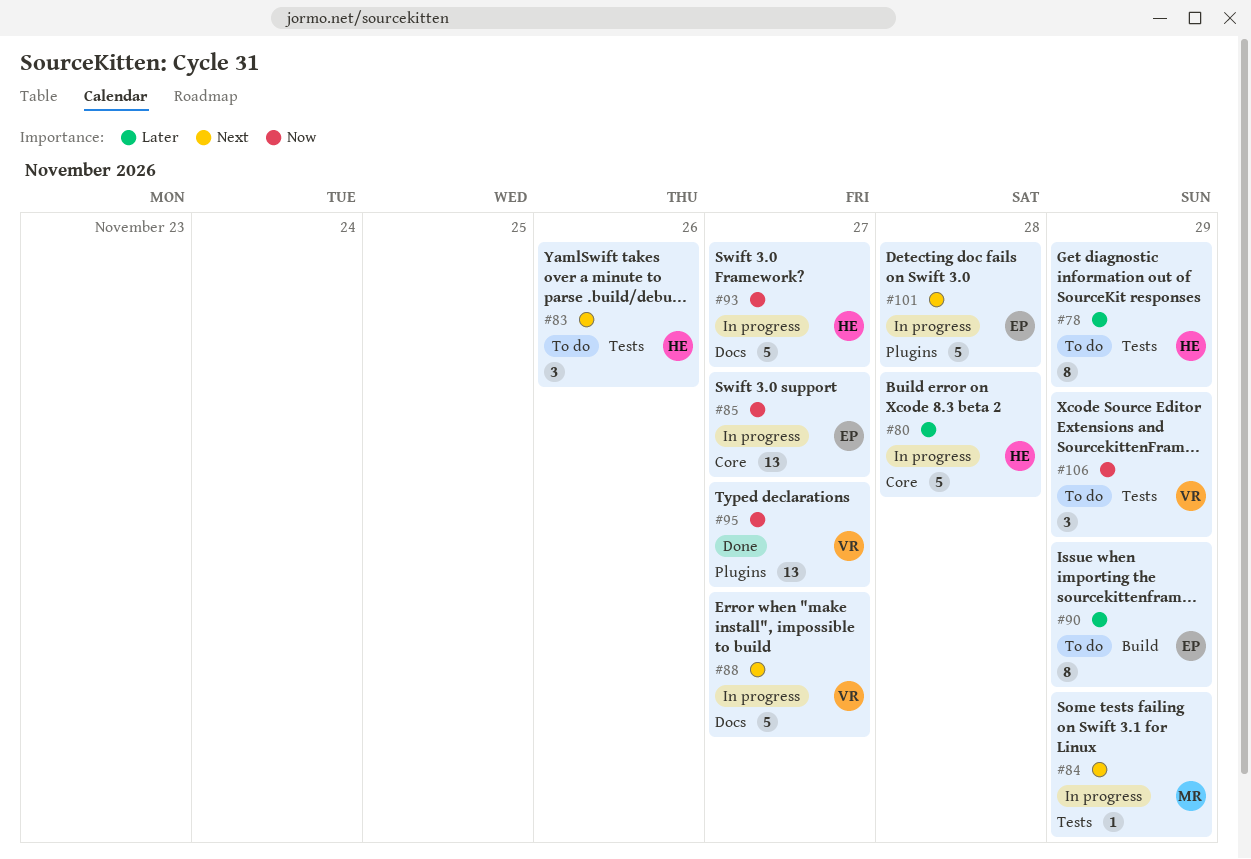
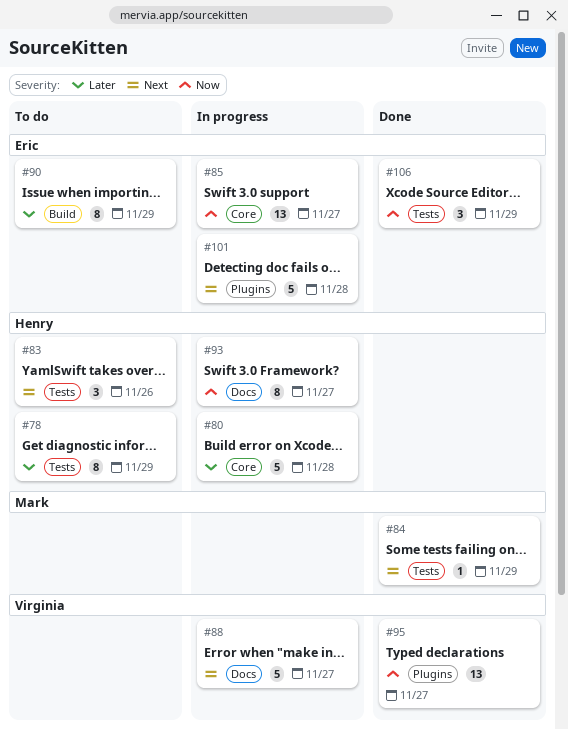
#84, status: In progress -> Done
#93, estimate: 5 -> 8
#106, status: To do -> Done
#106, owner: Virginia -> Eric

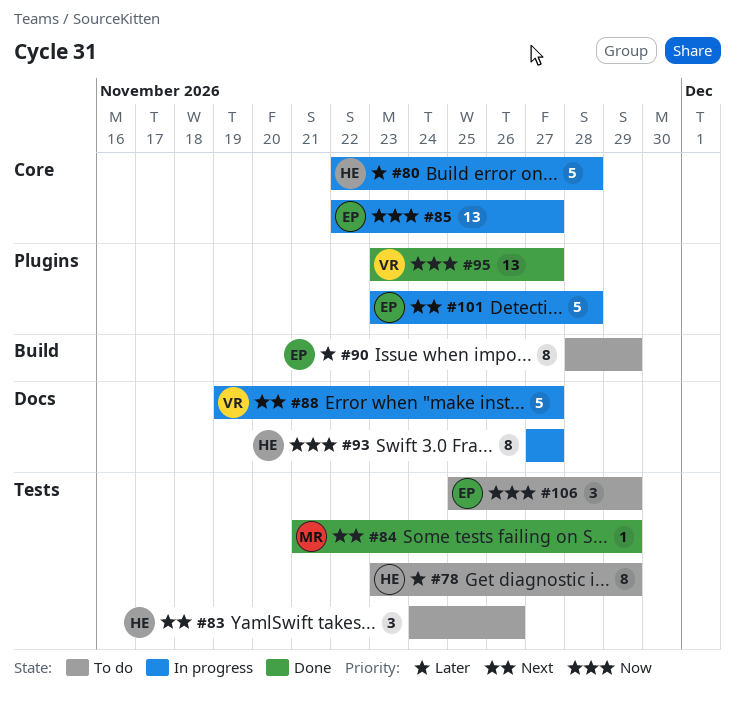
#106, status: Done -> To do

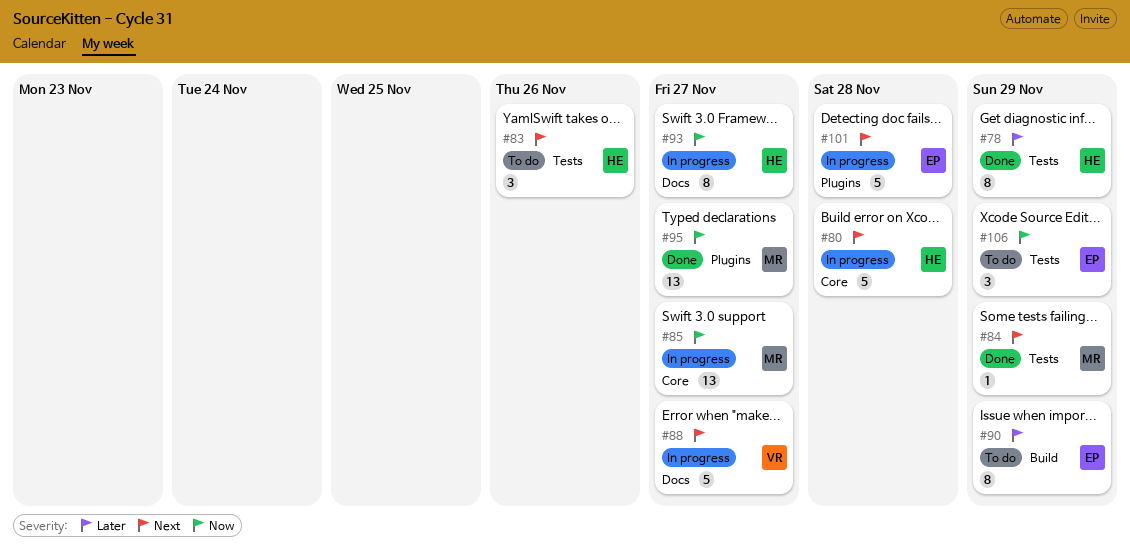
#78, status: To do -> Done
#80, priority: Later -> Next
#85, owner: EP -> MR
#95, owner: VR -> MR

